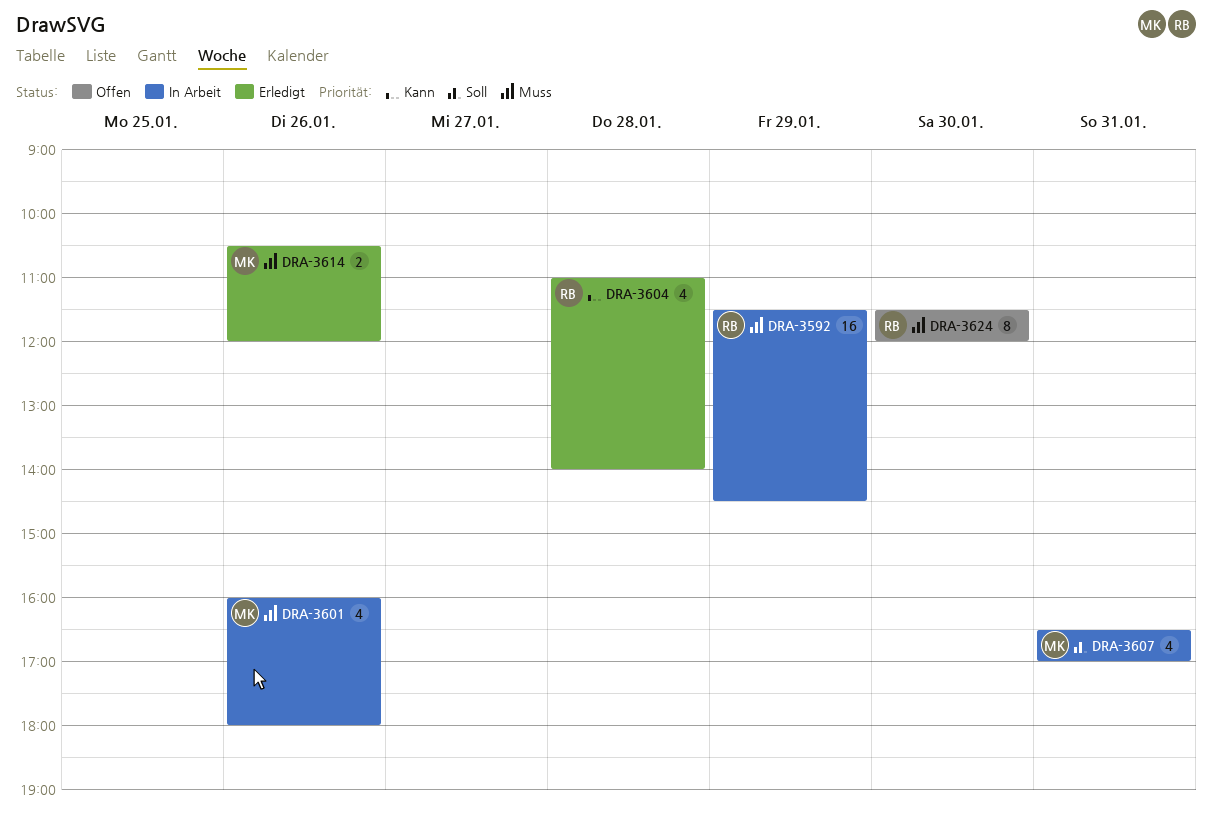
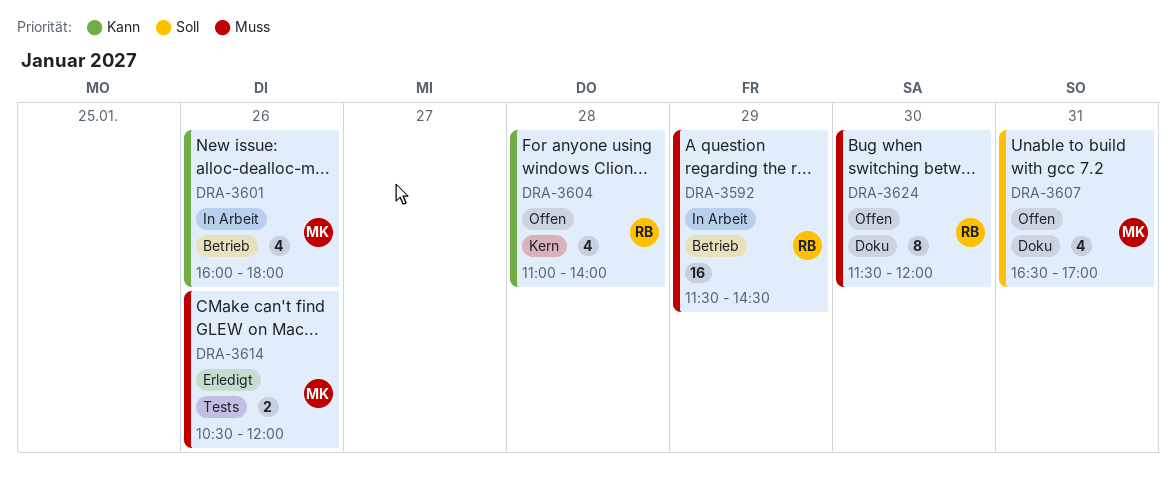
DRA-3601, priority: Muss -> Kann
DRA-3604, status: Erledigt -> Offen
DRA-3607, status: In Arbeit -> Offen

